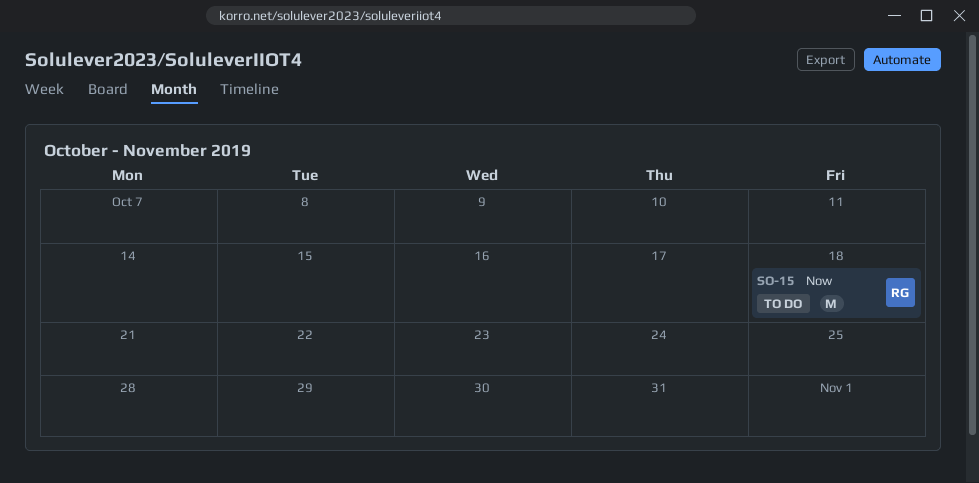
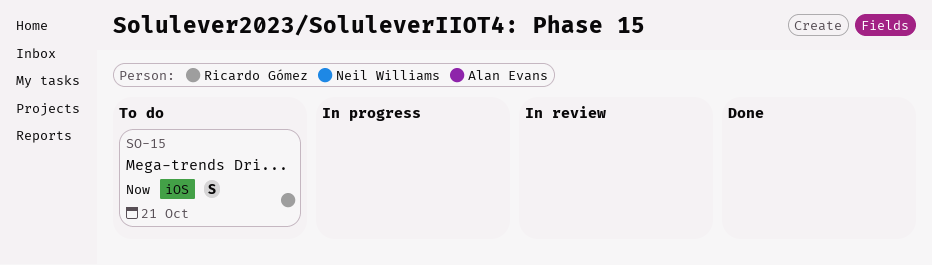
SO-15, estimate: M -> S
SO-15, due: Oct 18 -> Oct 21

